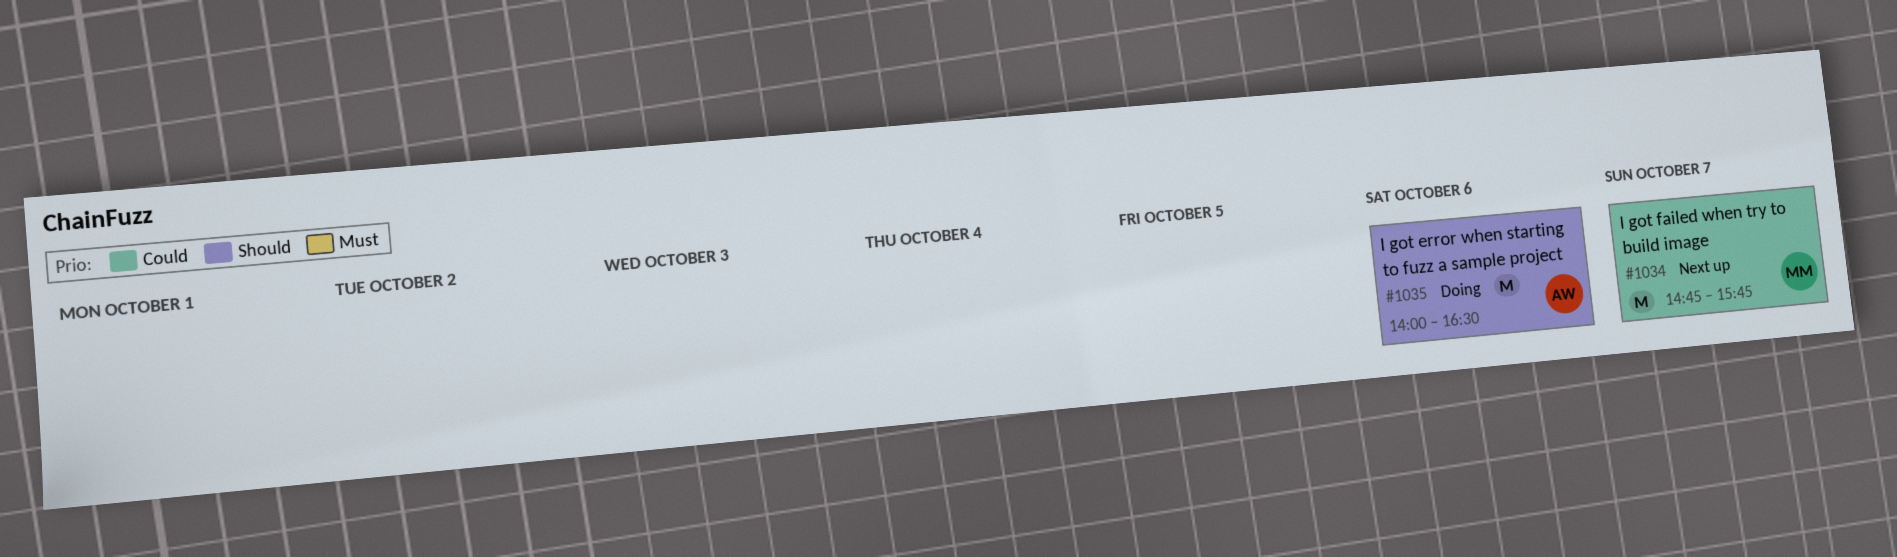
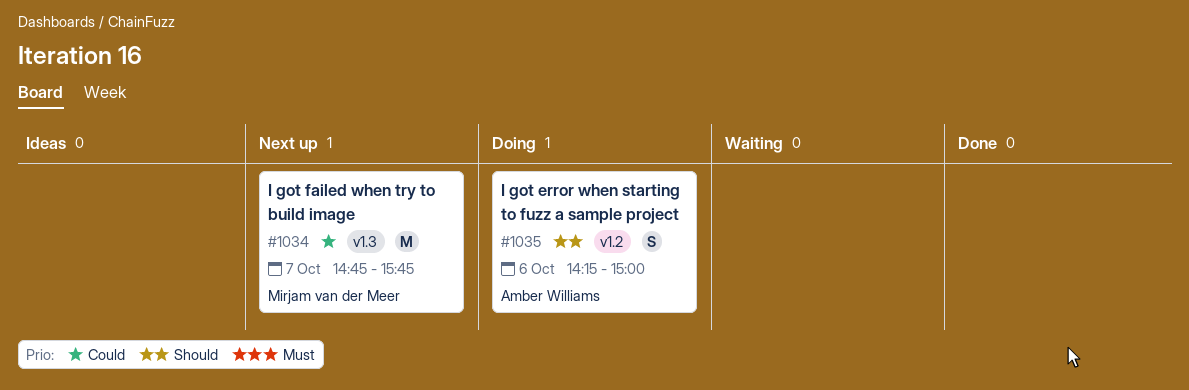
#1035, estimate: M -> S
#1035, begins: 14:00 -> 14:15
#1035, ends: 16:30 -> 15:00

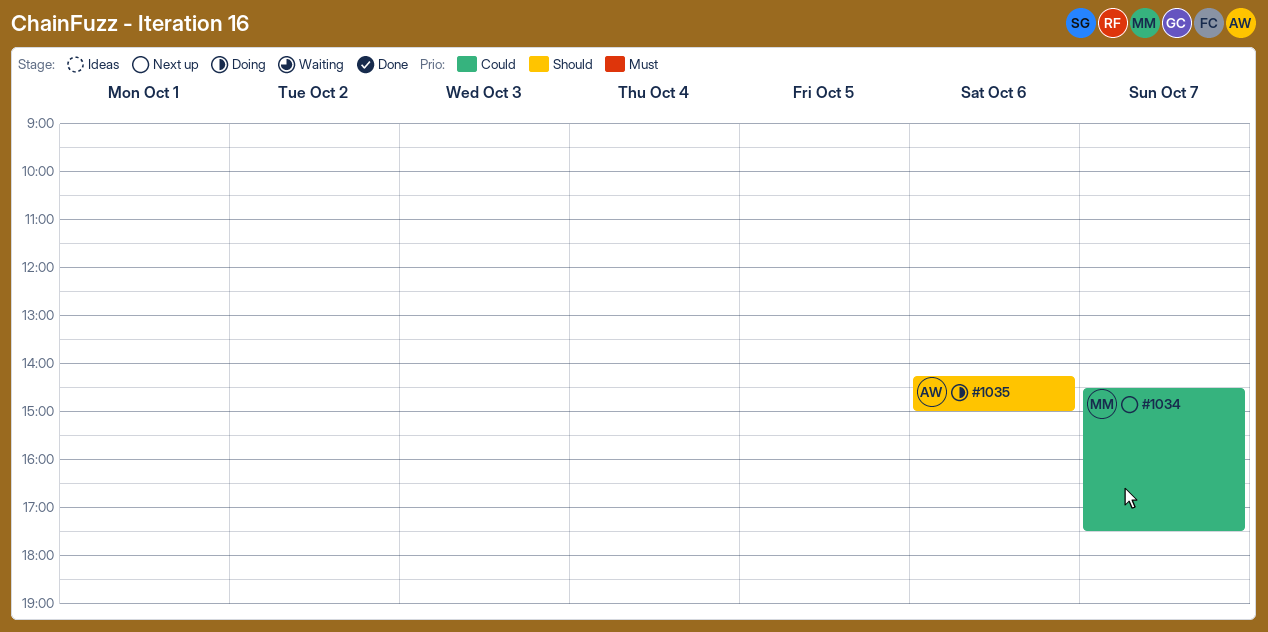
#1034, begins: 14:45 -> 14:30
#1034, ends: 15:45 -> 17:30

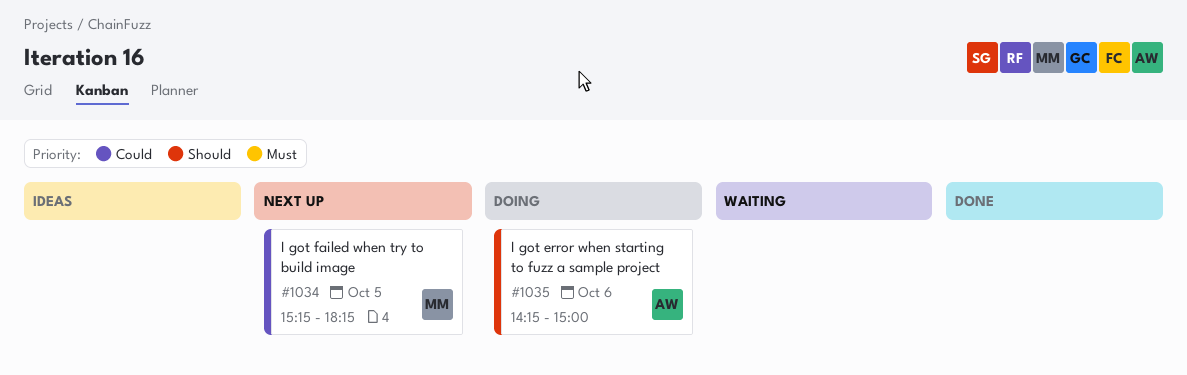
#1034, day: Oct 7 -> Oct 5
#1034, begins: 14:30 -> 15:15
#1034, ends: 17:30 -> 18:15

